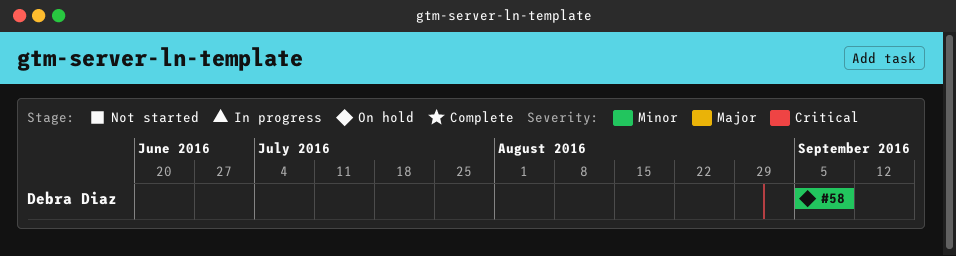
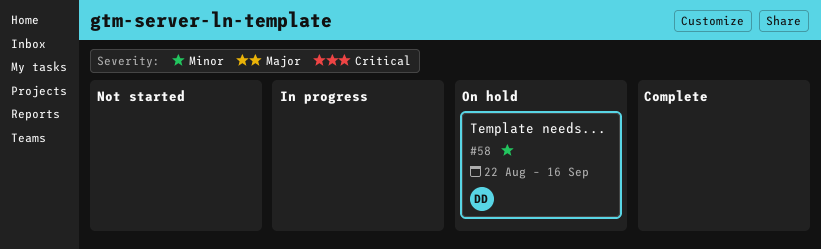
#58, start: Sep 5 -> Aug 22
#58, due: Sep 9 -> Sep 16

